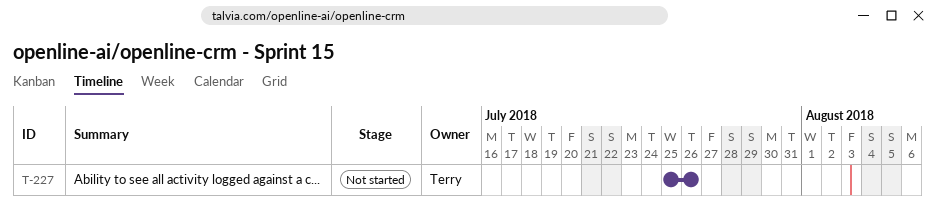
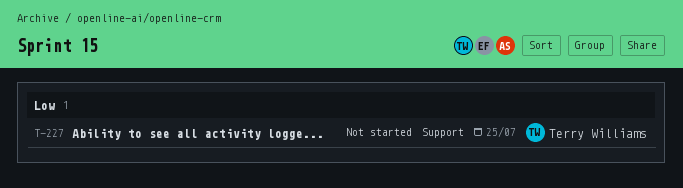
T-227, due: Jul 26 -> Jul 25

